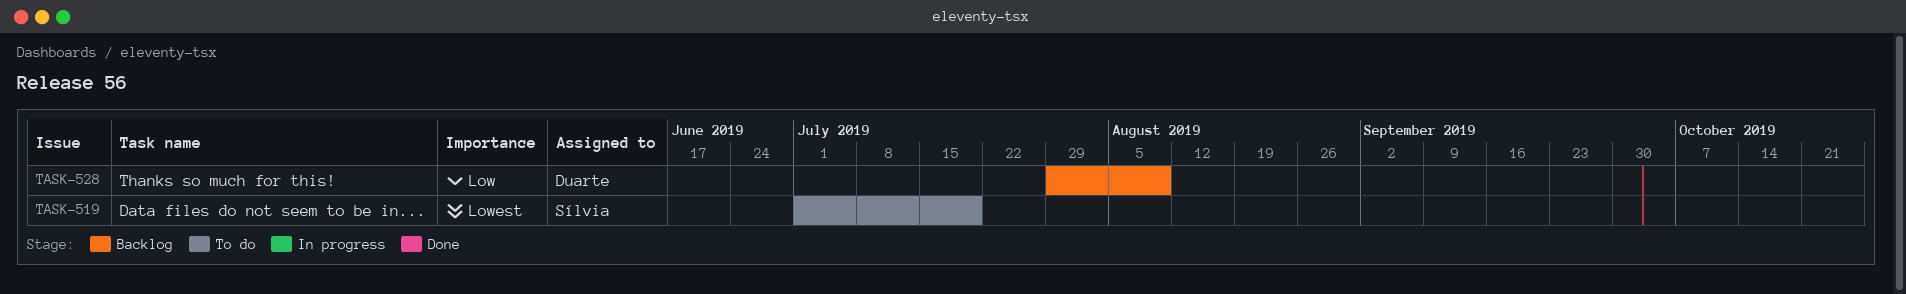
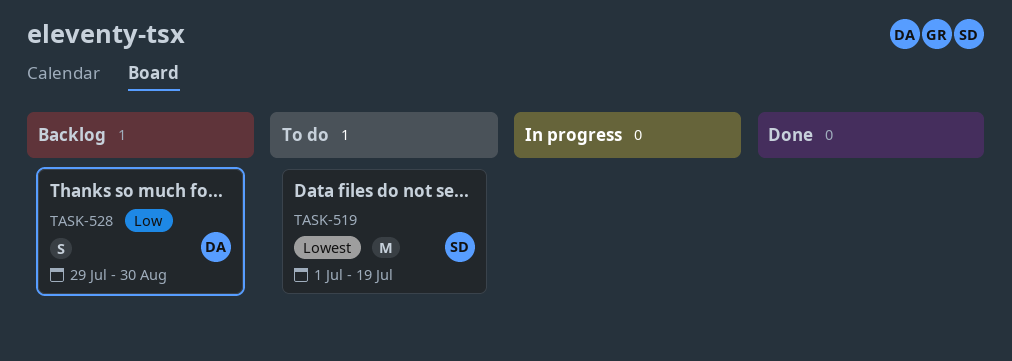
TASK-528, due: Aug 9 -> Aug 30

